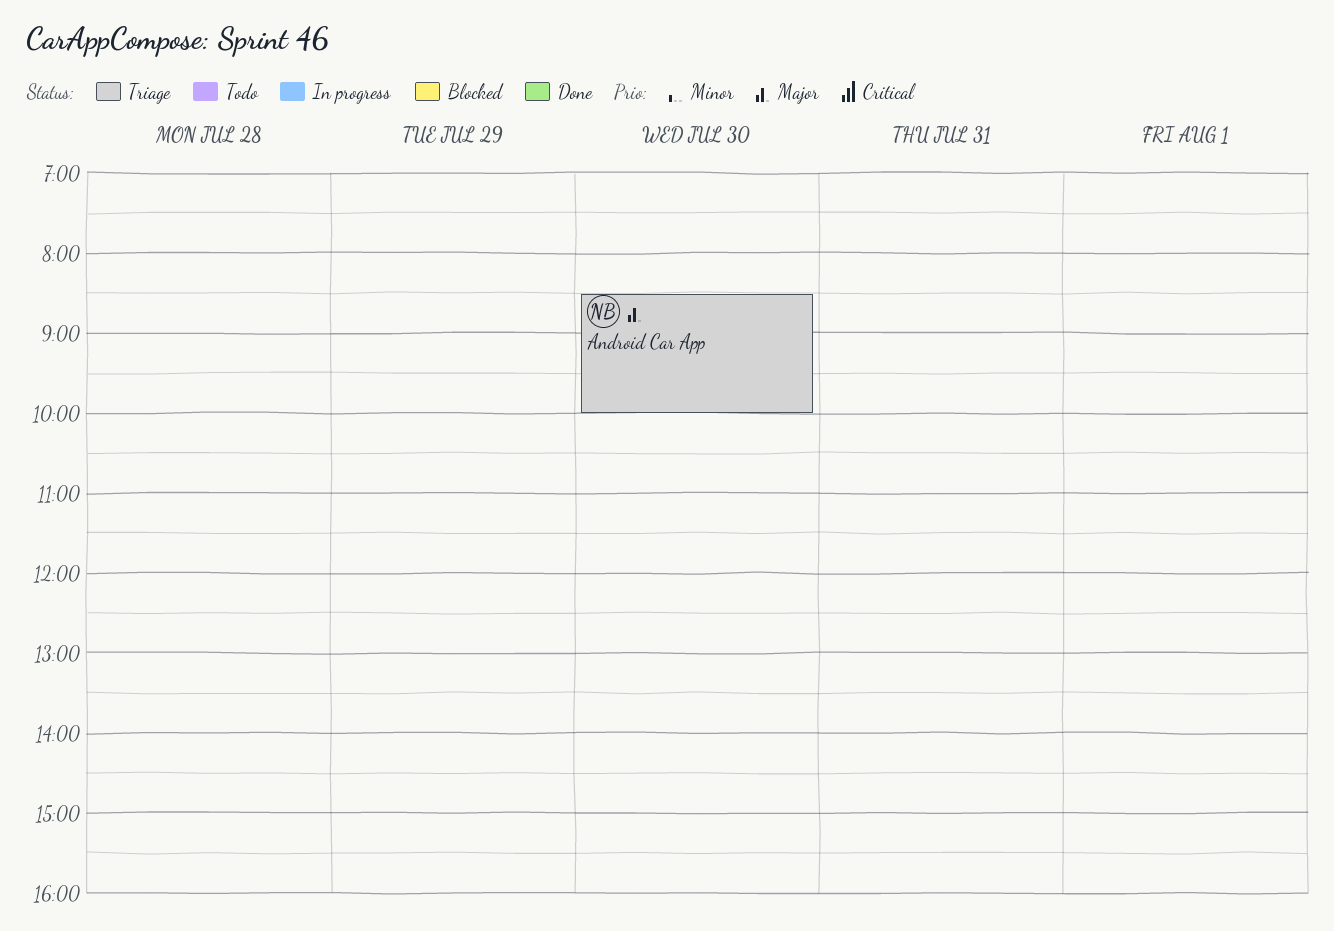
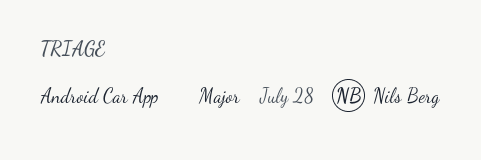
Android Car App, day: Jul 30 -> Jul 28

